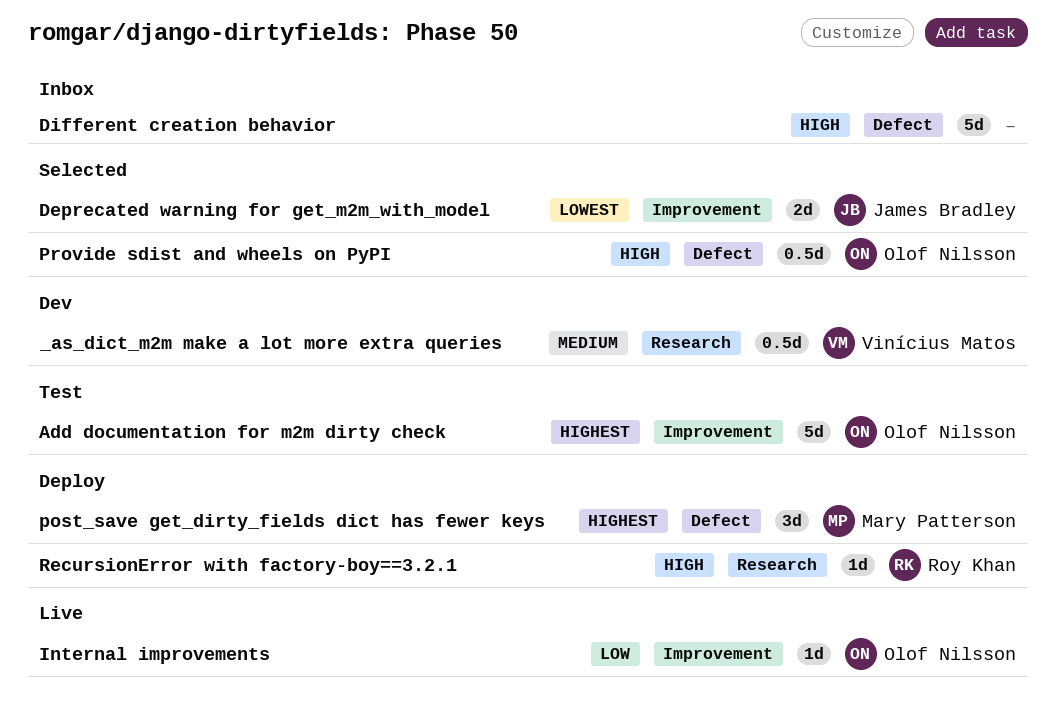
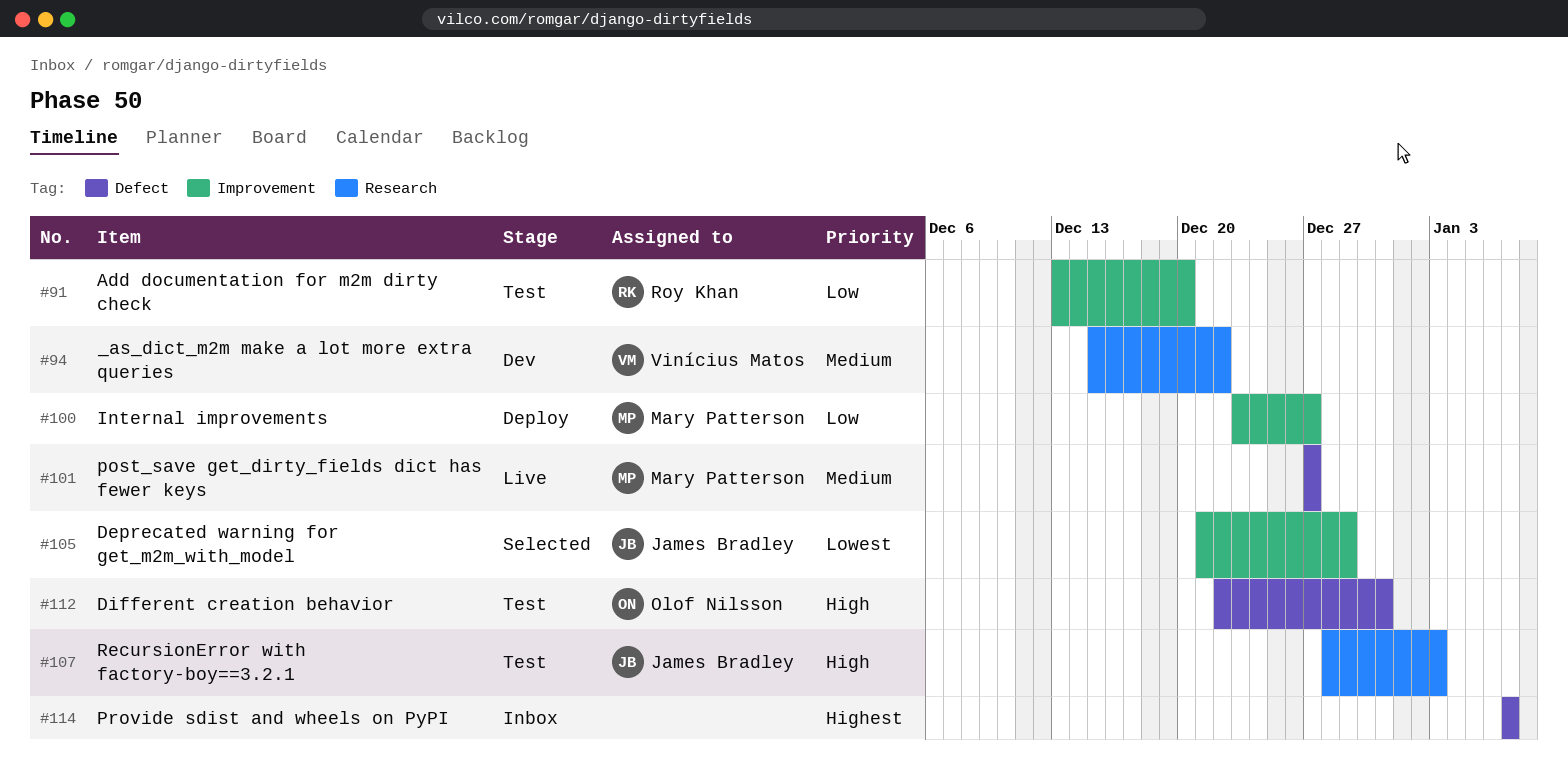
Add documentation for m2m dirty check, owner: Olof Nilsson -> Roy Khan
Add documentation for m2m dirty check, priority: Highest -> Low
Different creation behavior, status: Inbox -> Test
Different creation behavior, owner: none -> Olof Nilsson
Internal improvements, status: Live -> Deploy
Internal improvements, owner: Olof Nilsson -> Mary Patterson
post_save get_dirty_fields dict has fewer keys, status: Deploy -> Live
post_save get_dirty_fields dict has fewer keys, priority: Highest -> Medium
Provide sdist and wheels on PyPI, status: Selected -> Inbox
Provide sdist and wheels on PyPI, owner: Olof Nilsson -> none
Provide sdist and wheels on PyPI, priority: High -> Highest
RecursionError with factory-boy==3.2.1, status: Deploy -> Test
RecursionError with factory-boy==3.2.1, owner: Roy Khan -> James Bradley

